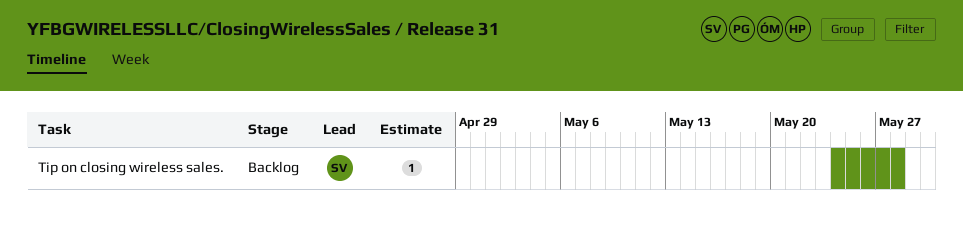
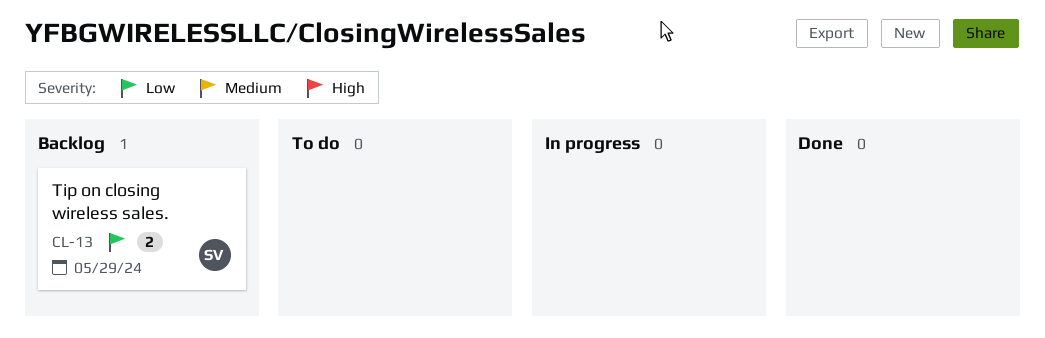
Tip on closing wireless sales., estimate: 1 -> 2
Tip on closing wireless sales., due: May 28 -> May 29

